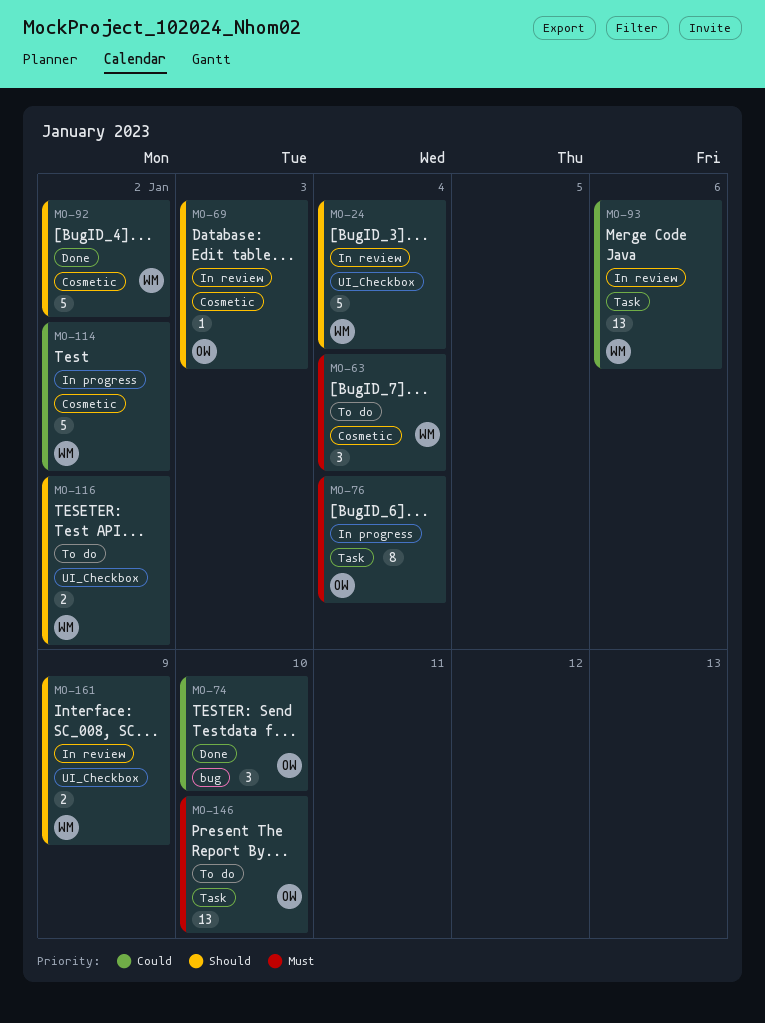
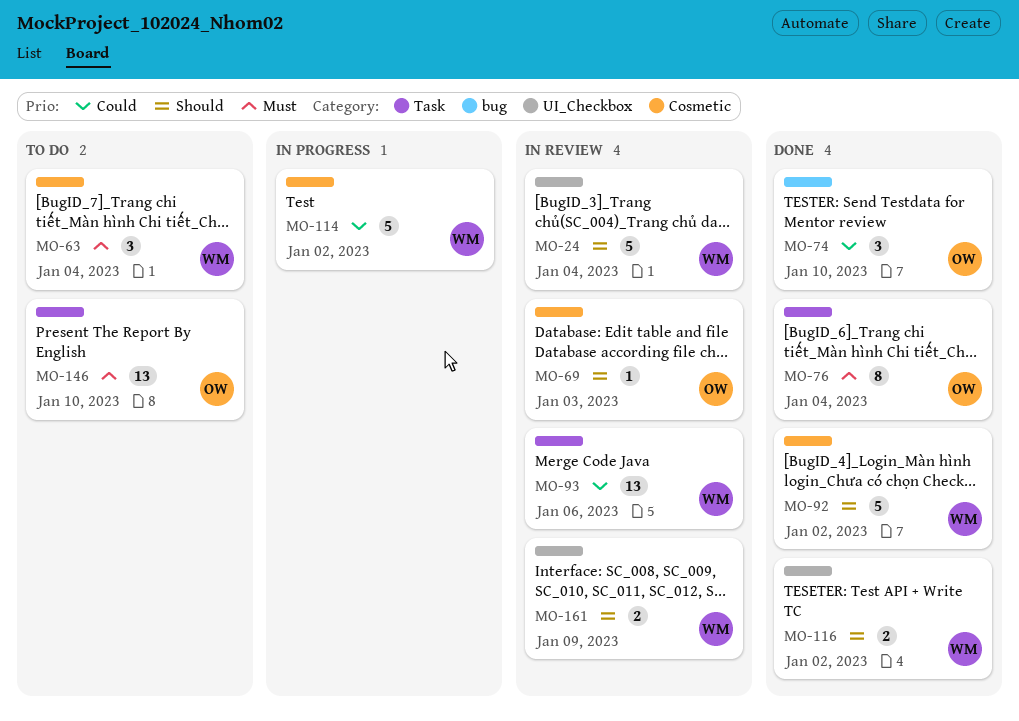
MO-76, status: In progress -> Done
MO-116, status: To do -> Done

